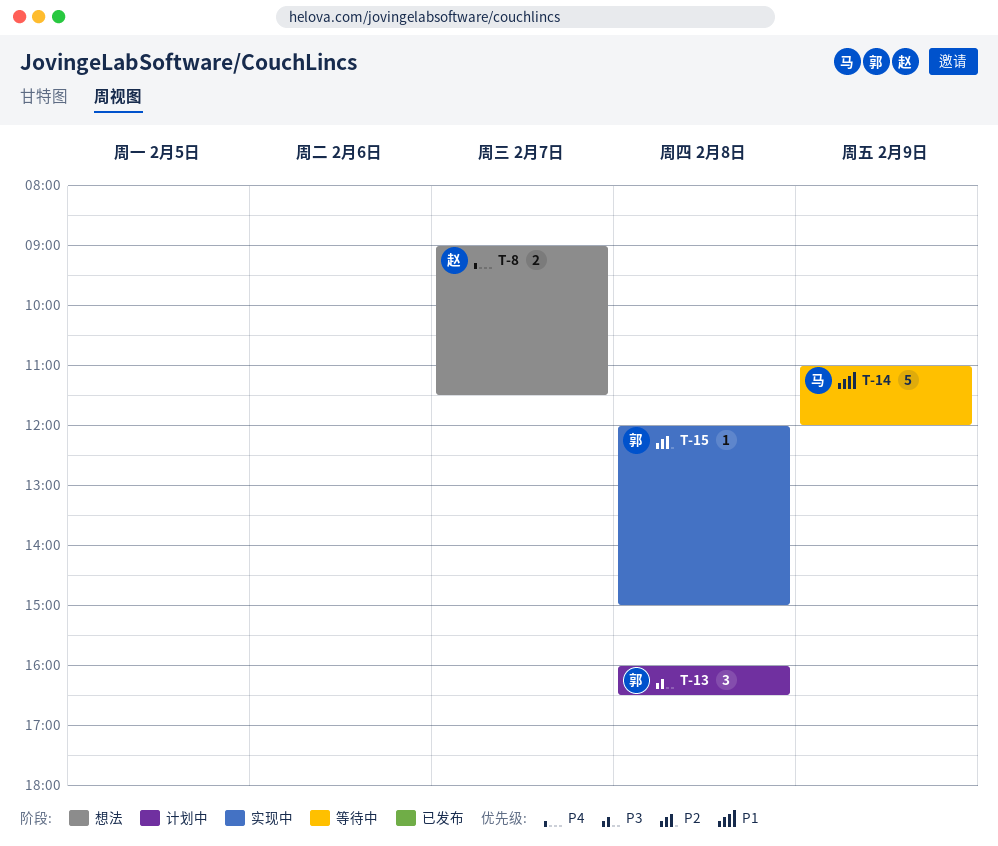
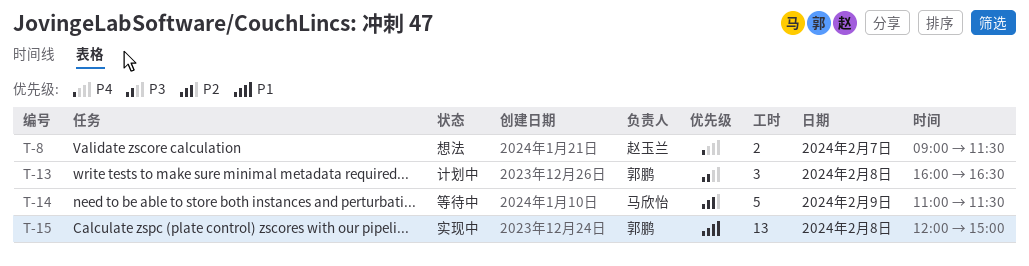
T-14, priority: P1 -> P2
T-14, ends: 12:00 -> 11:30
T-15, priority: P2 -> P1
T-15, estimate: 1 -> 13

